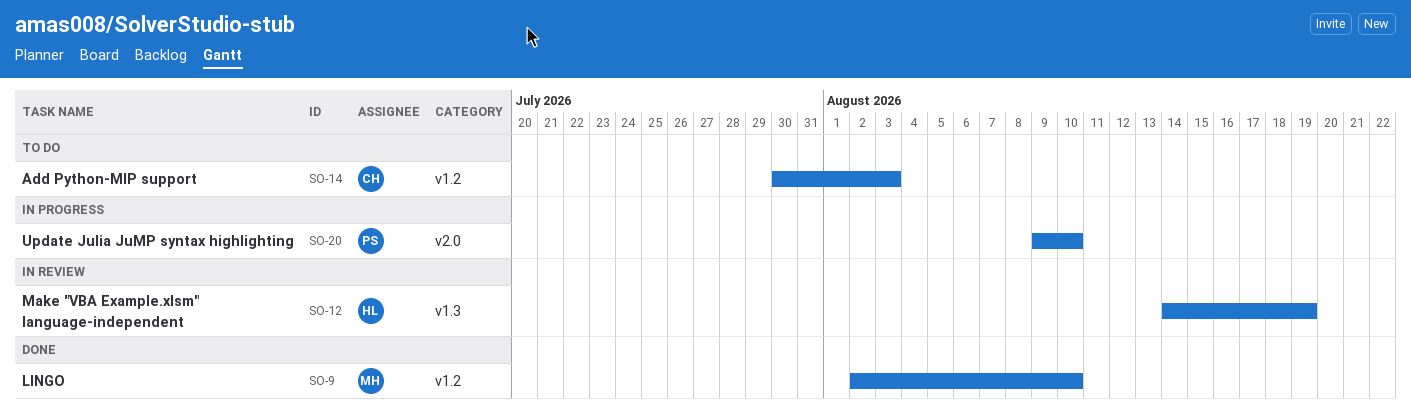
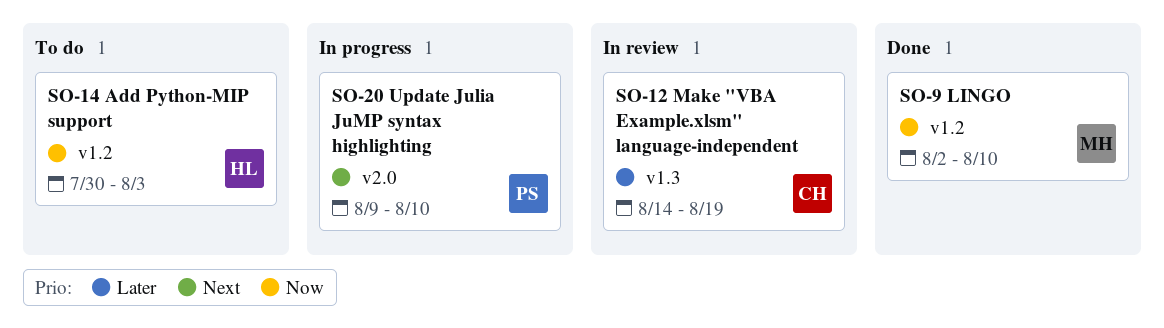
SO-12, owner: HL -> CH
SO-14, owner: CH -> HL

